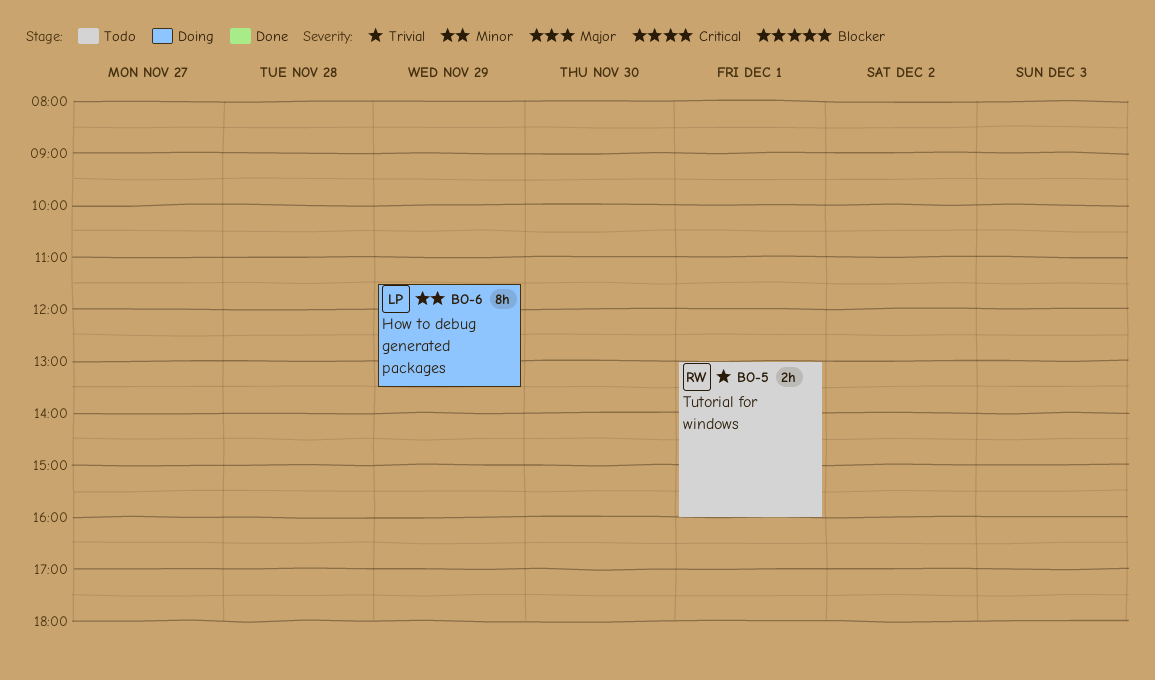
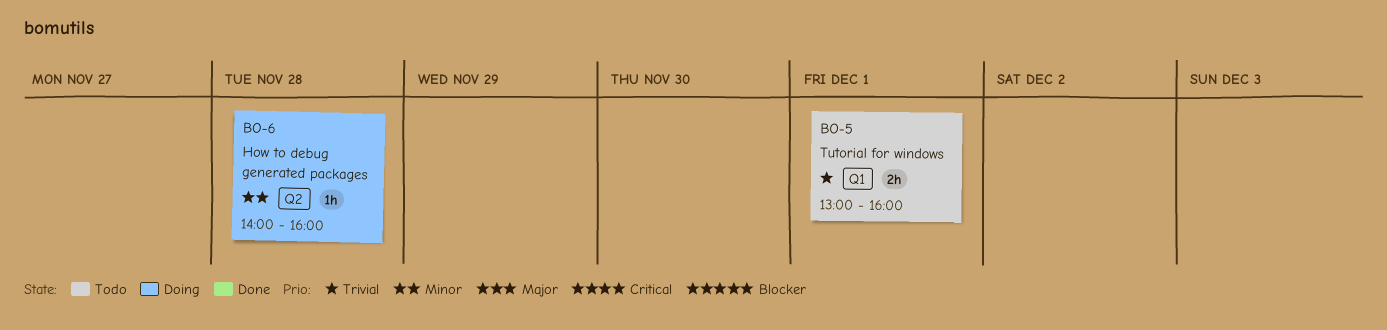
BO-6, estimate: 8h -> 1h
BO-6, day: Nov 29 -> Nov 28
BO-6, begins: 11:30 -> 14:00
BO-6, ends: 13:30 -> 16:00

